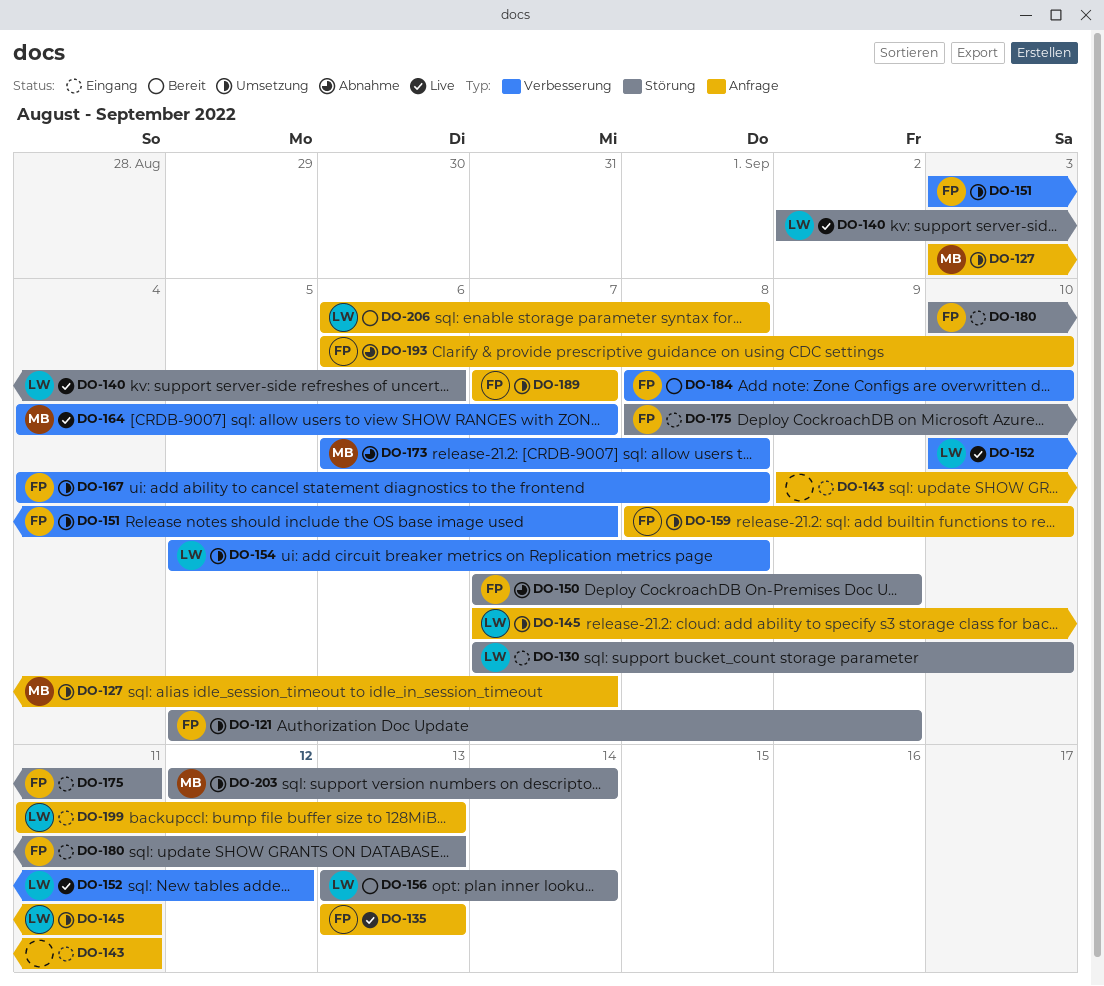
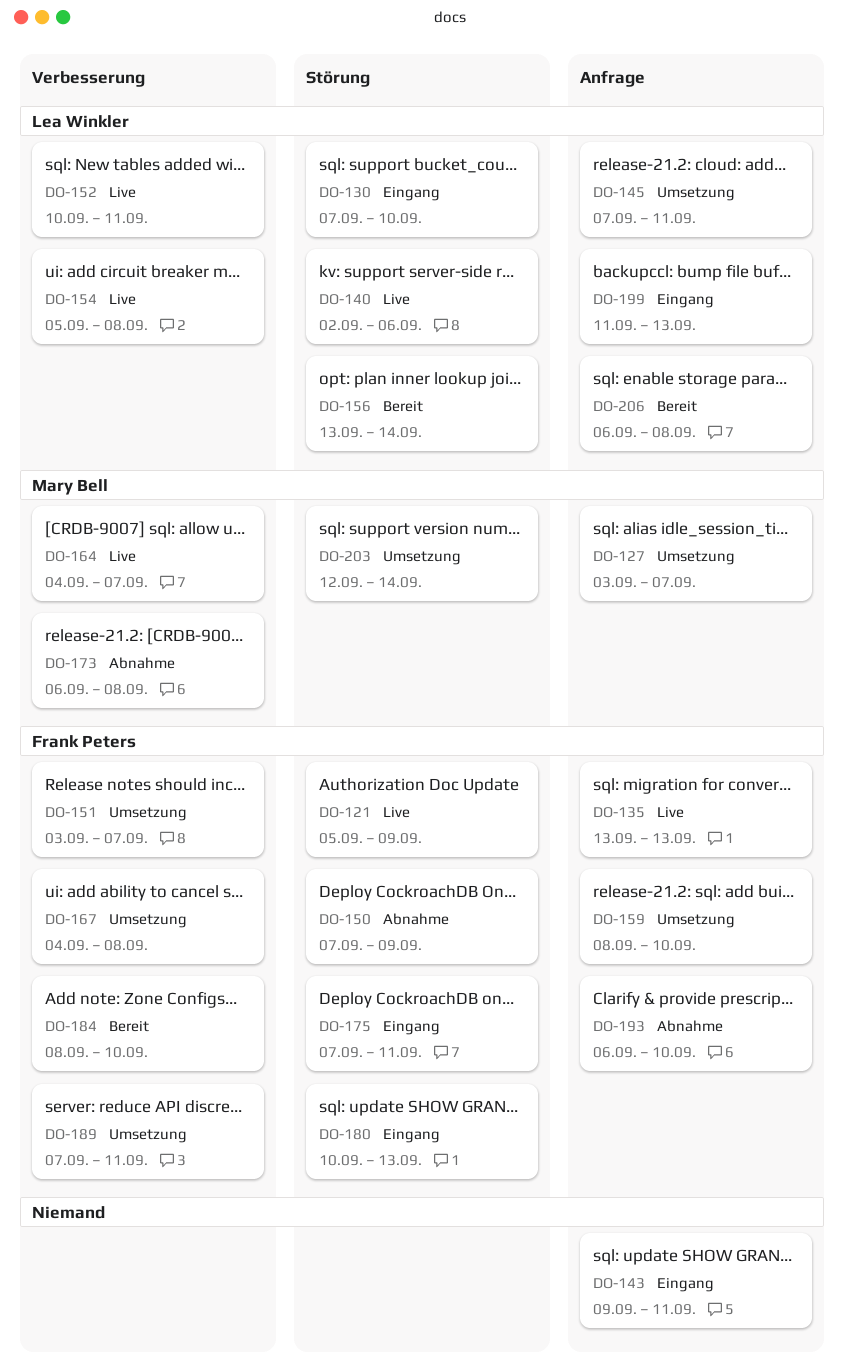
DO-121, status: Umsetzung -> Live
DO-152, due: Sep 12 -> Sep 11
DO-154, status: Umsetzung -> Live
DO-175, start: Sep 8 -> Sep 7
DO-189, label: Anfrage -> Verbesserung
DO-189, due: Sep 7 -> Sep 11

